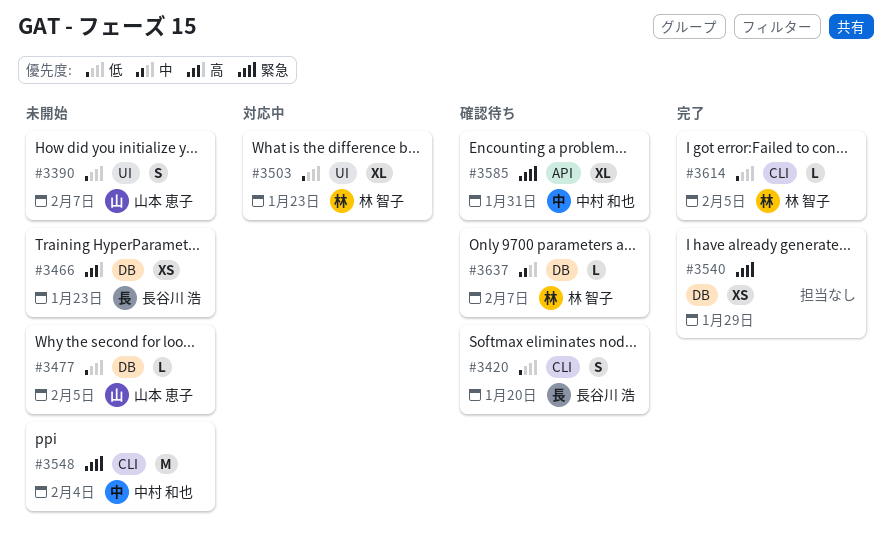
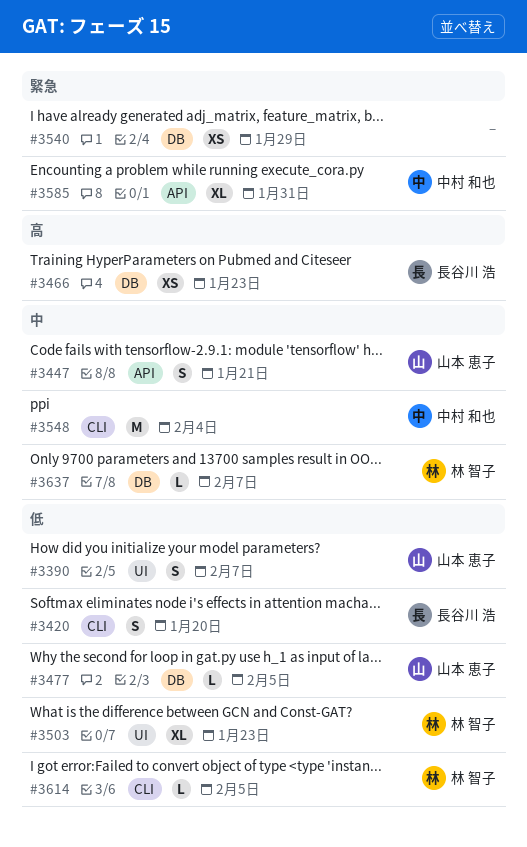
#3447: none -> present
#3548, priority: 緊急 -> 中

